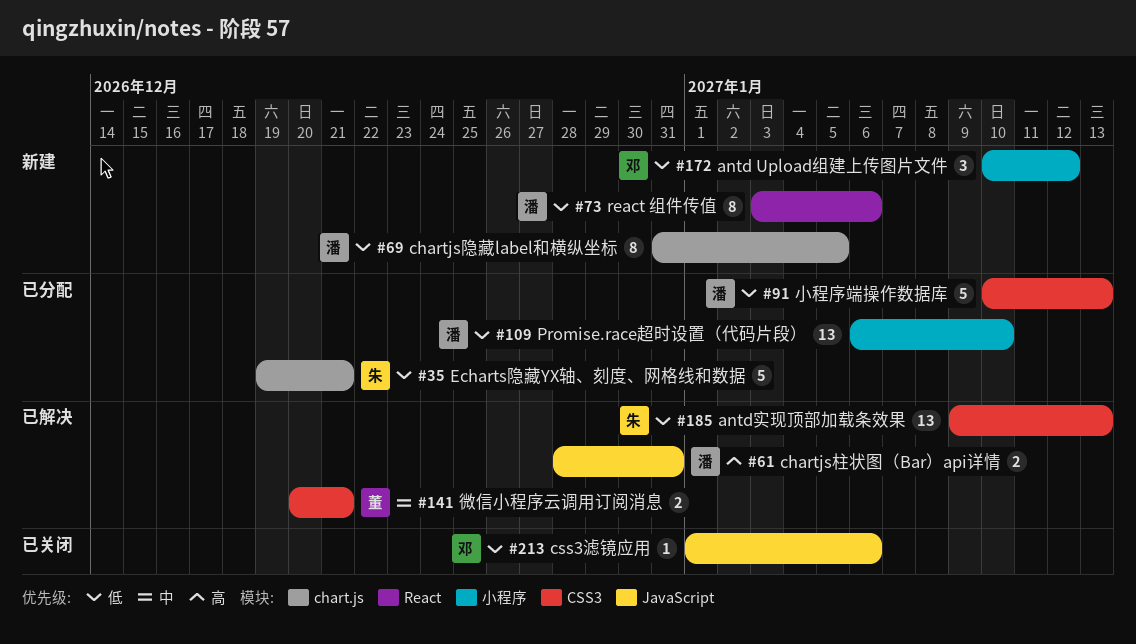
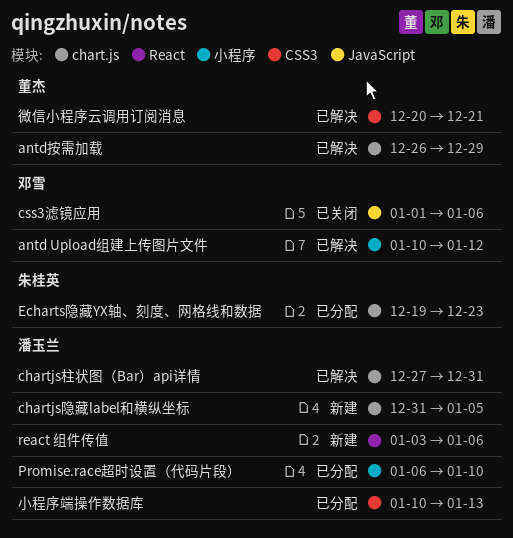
antd Upload组建上传图片文件, status: 新建 -> 已解决
antd实现顶部加载条效果: present -> none
antd按需加载: none -> present
chartjs柱状图（Bar）api详情, label: JavaScript -> chart.js
chartjs柱状图（Bar）api详情, start: Dec 28 -> Dec 27
Echarts隐藏YX轴、刻度、网格线和数据, due: Dec 21 -> Dec 23

